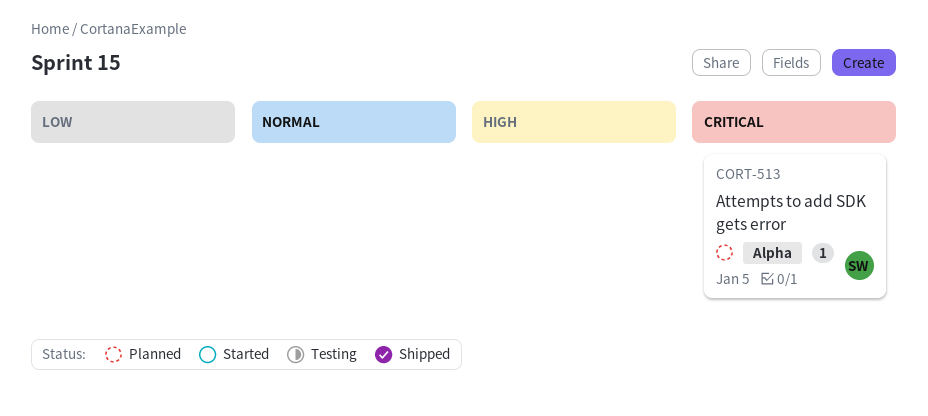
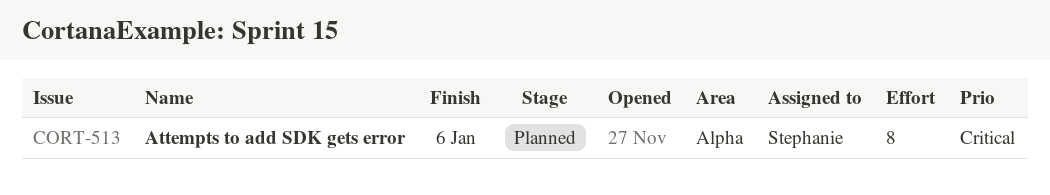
CORT-513, estimate: 1 -> 8
CORT-513, due: Jan 5 -> Jan 6

